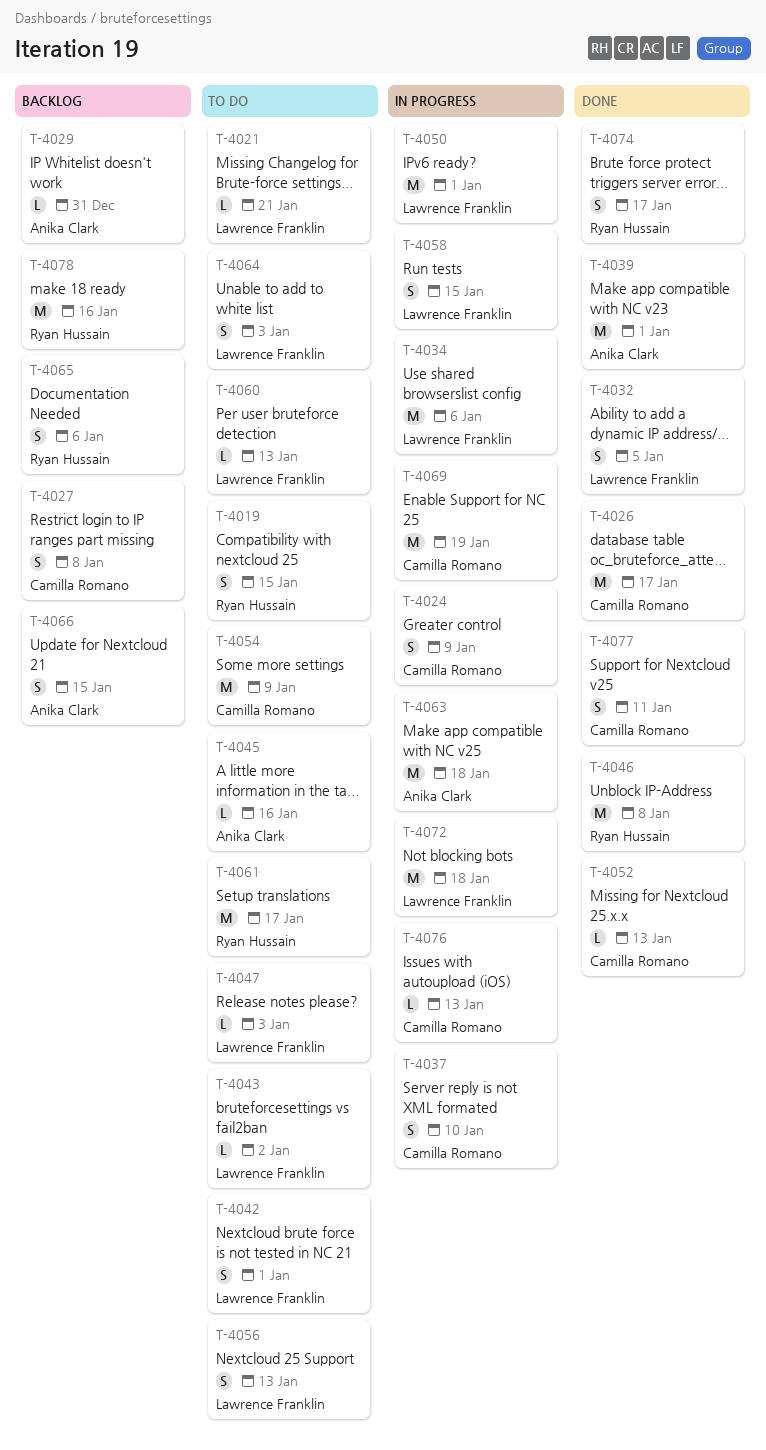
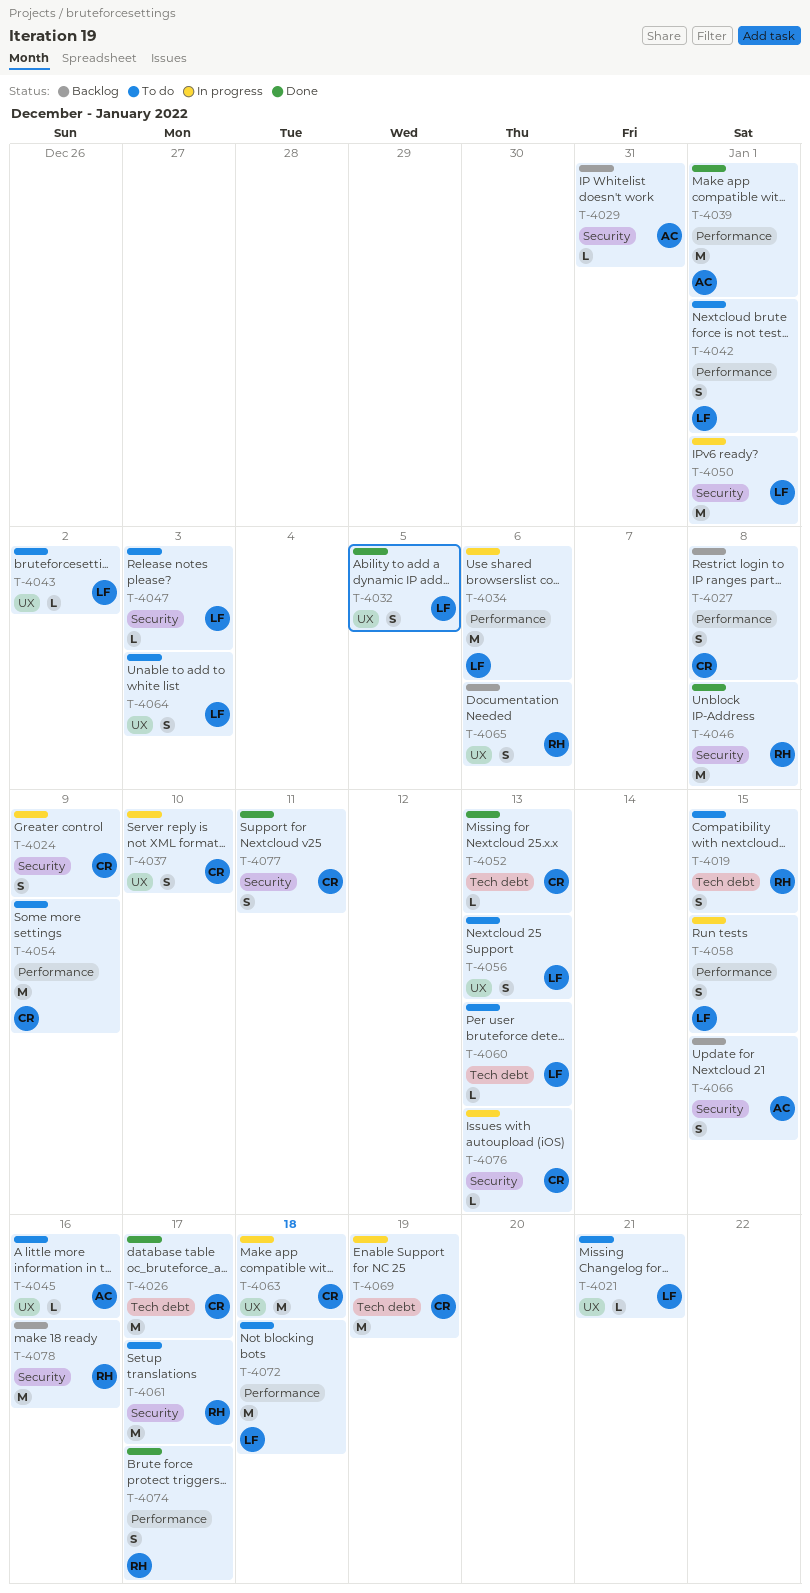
T-4063, owner: Anika Clark -> Camilla Romano
T-4072, status: In progress -> To do

